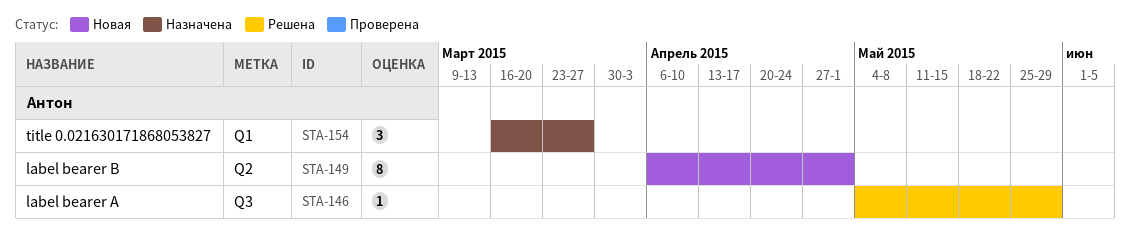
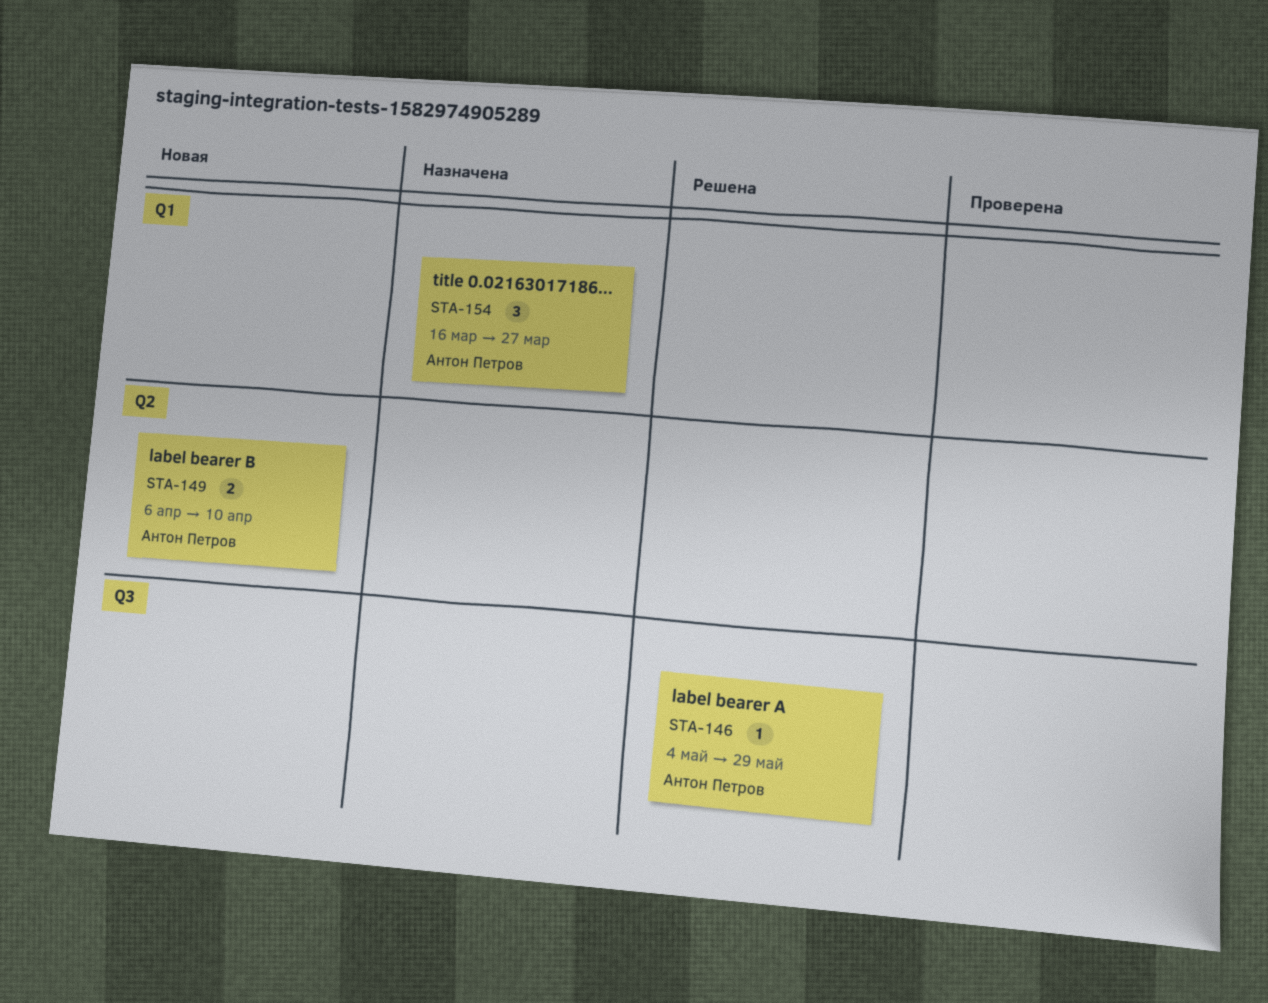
STA-149, estimate: 8 -> 2
STA-149, due: May 1 -> Apr 10

